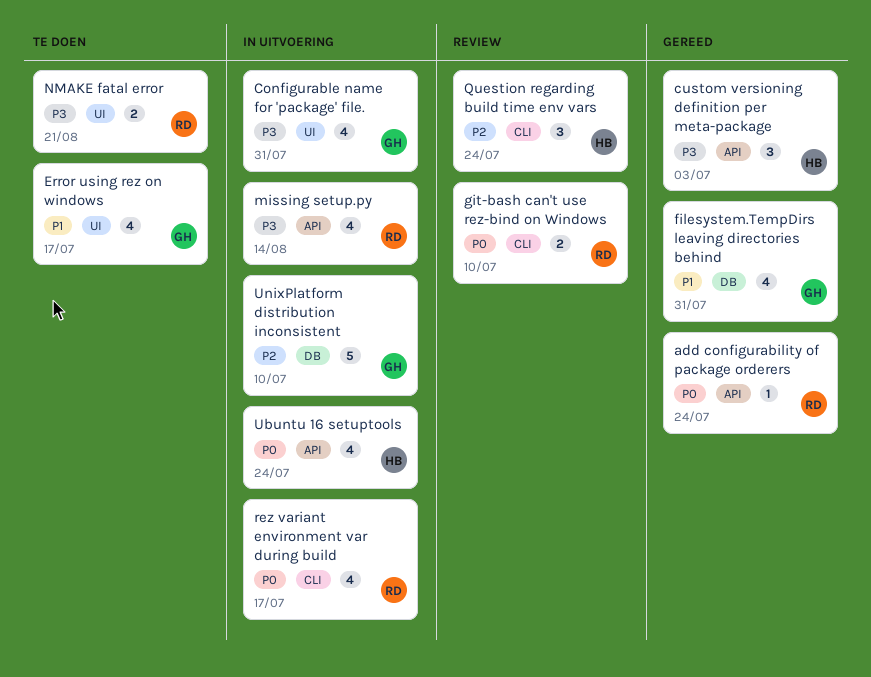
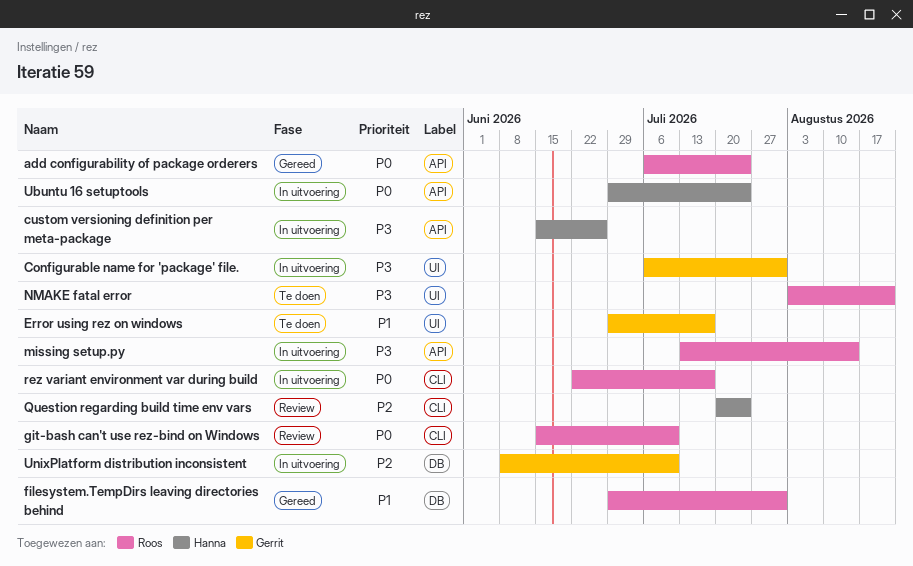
custom versioning definition per meta-package, status: Gereed -> In uitvoering
custom versioning definition per meta-package, due: Jul 3 -> Jun 26
filesystem.TempDirs leaving directories behind, owner: Gerrit -> Roos

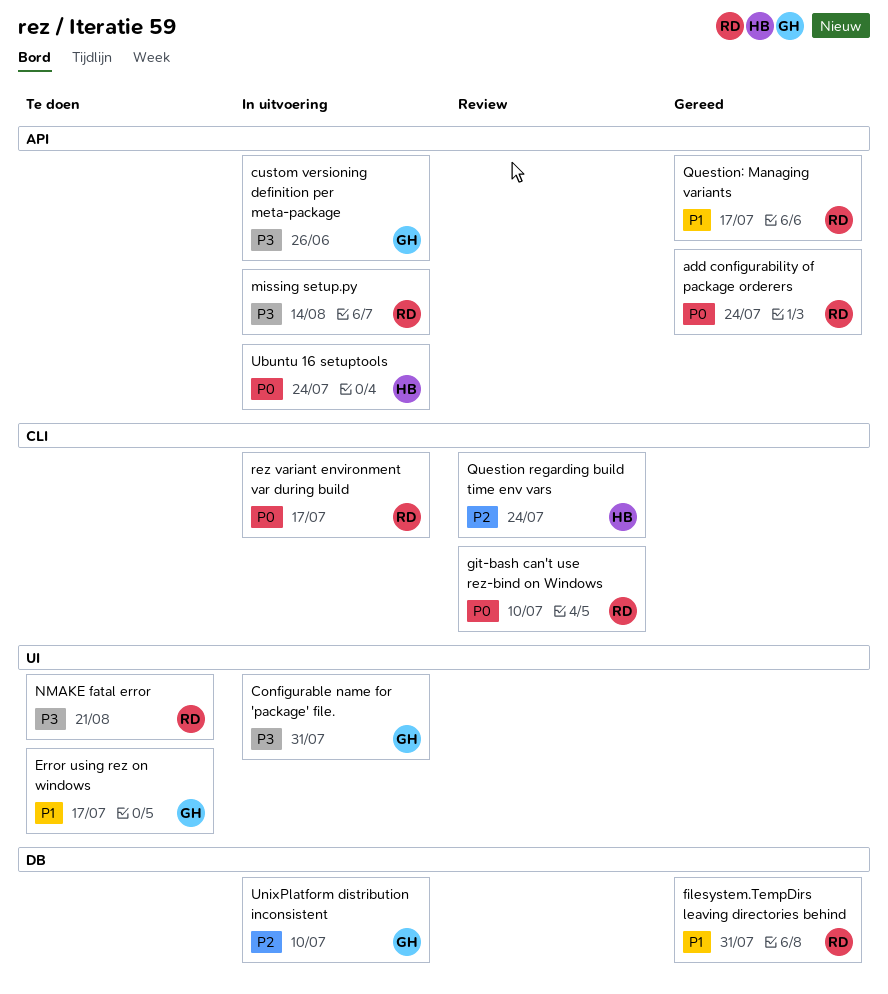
custom versioning definition per meta-package, owner: Hanna -> Gerrit
Question: Managing variants: none -> present

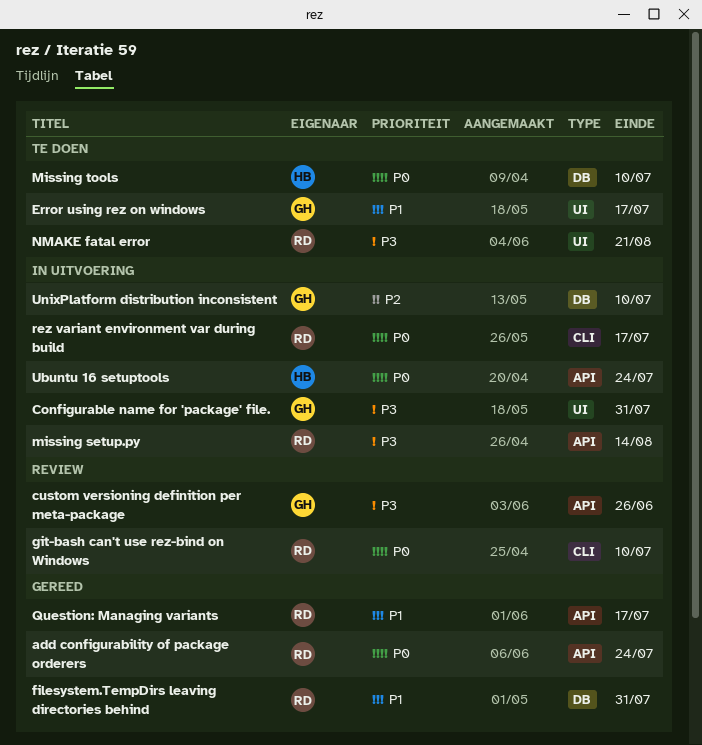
custom versioning definition per meta-package, status: In uitvoering -> Review
Missing tools: none -> present
Question regarding build time env vars: present -> none

